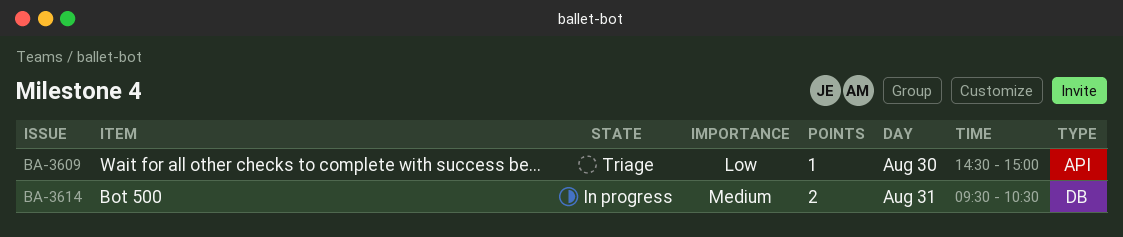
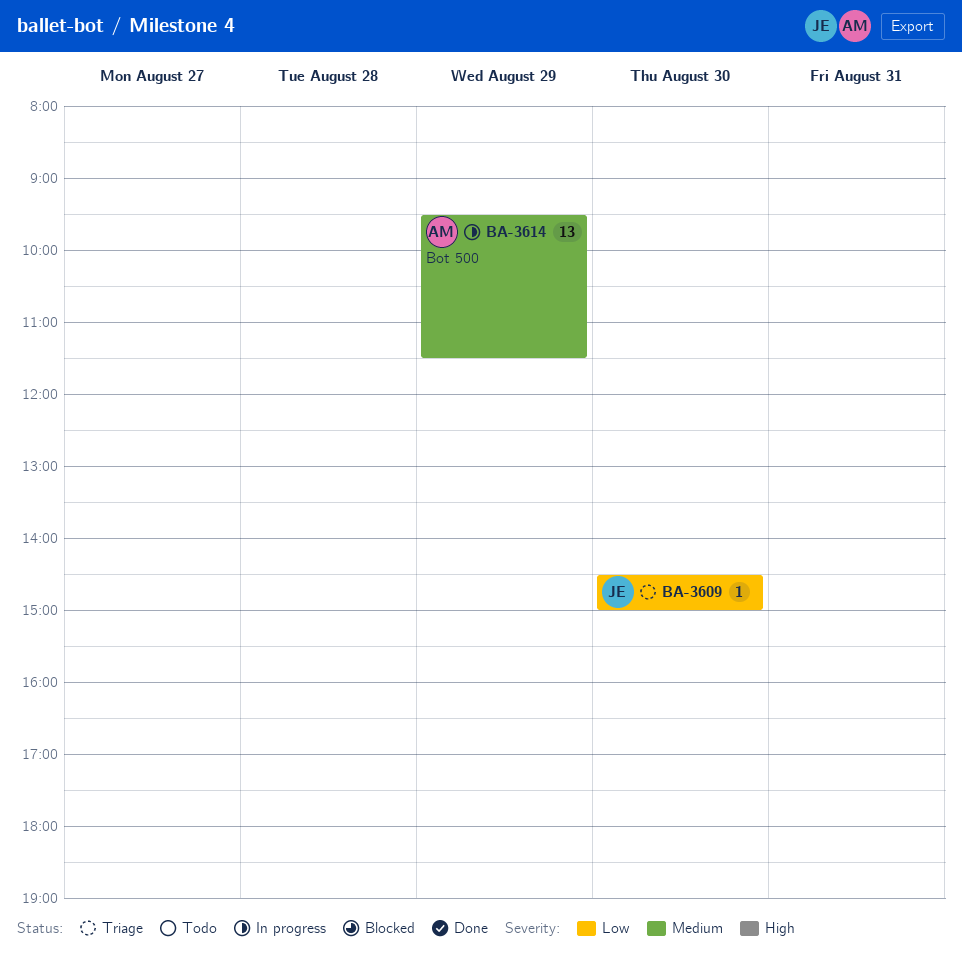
BA-3614, estimate: 2 -> 13
BA-3614, day: Aug 31 -> Aug 29
BA-3614, ends: 10:30 -> 11:30

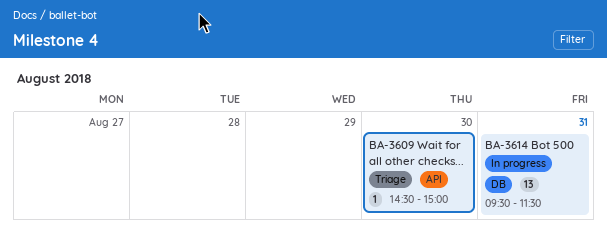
BA-3614, day: Aug 29 -> Aug 31

